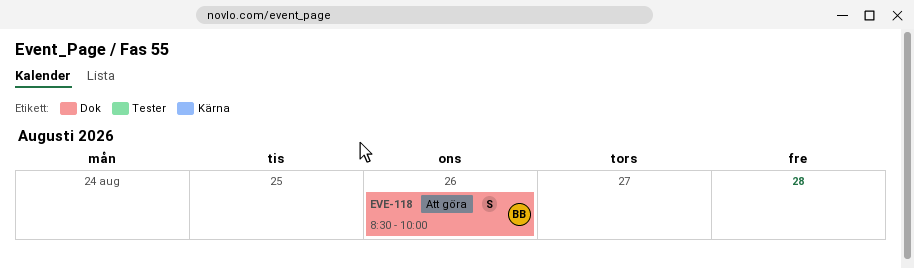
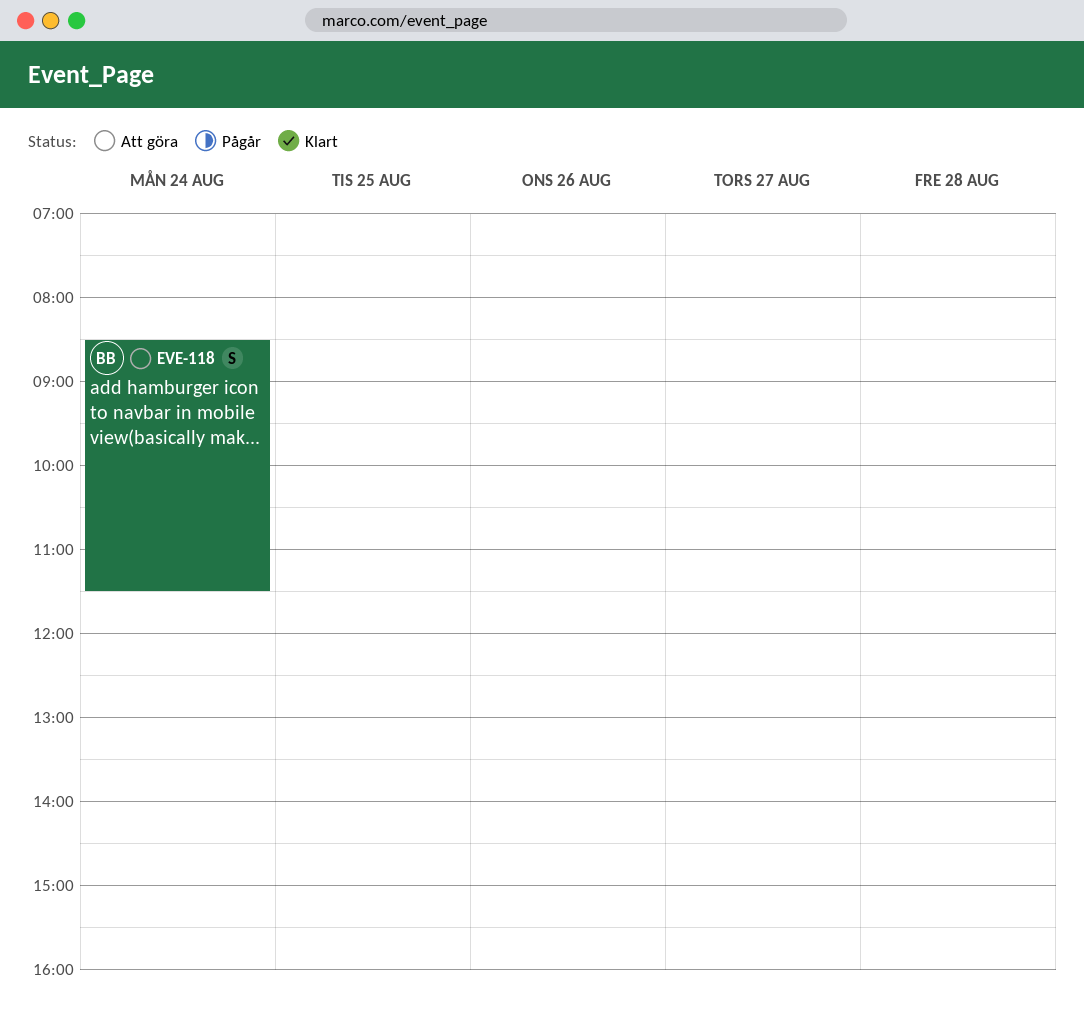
EVE-118, day: Aug 26 -> Aug 24
EVE-118, ends: 10:00 -> 11:30

